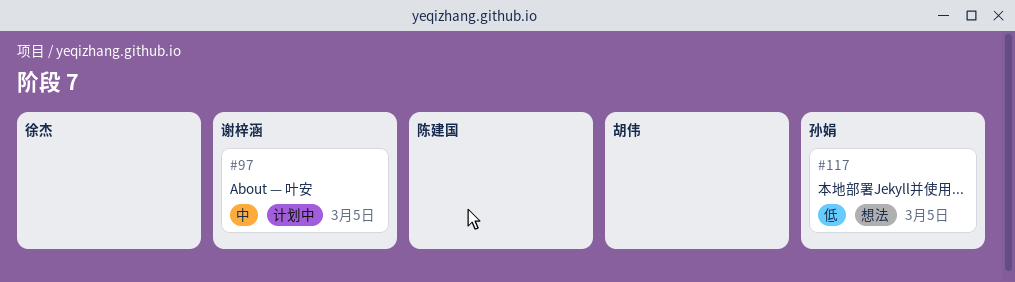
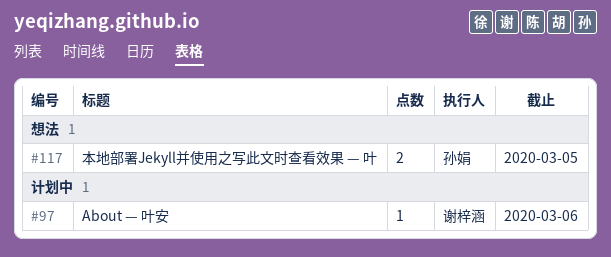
#97, due: Mar 5 -> Mar 6

